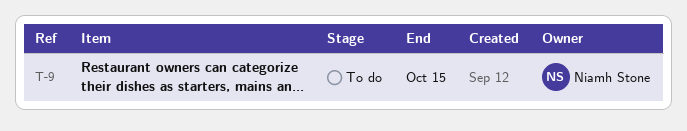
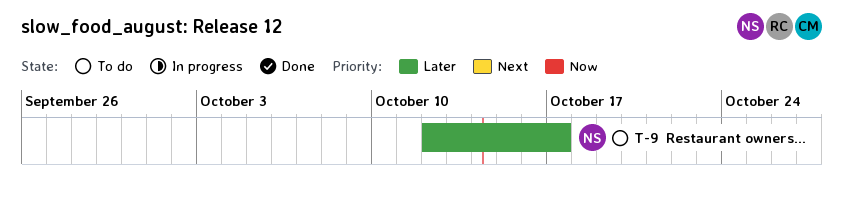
T-9, due: Oct 15 -> Oct 17

